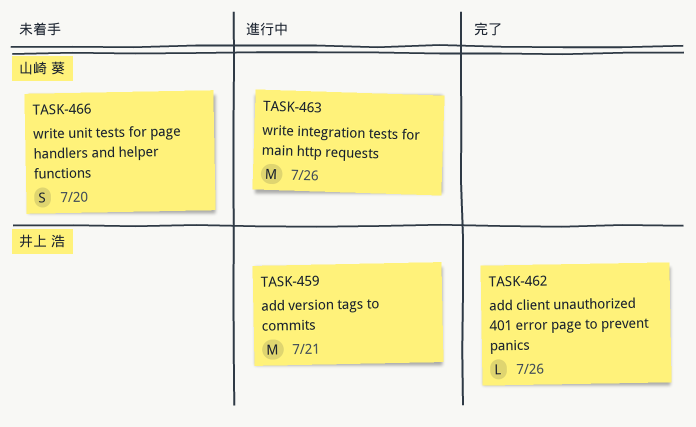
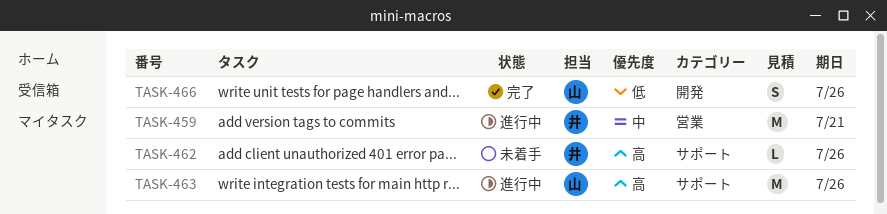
TASK-462, status: 完了 -> 未着手
TASK-466, status: 未着手 -> 完了
TASK-466, due: Jul 20 -> Jul 26

